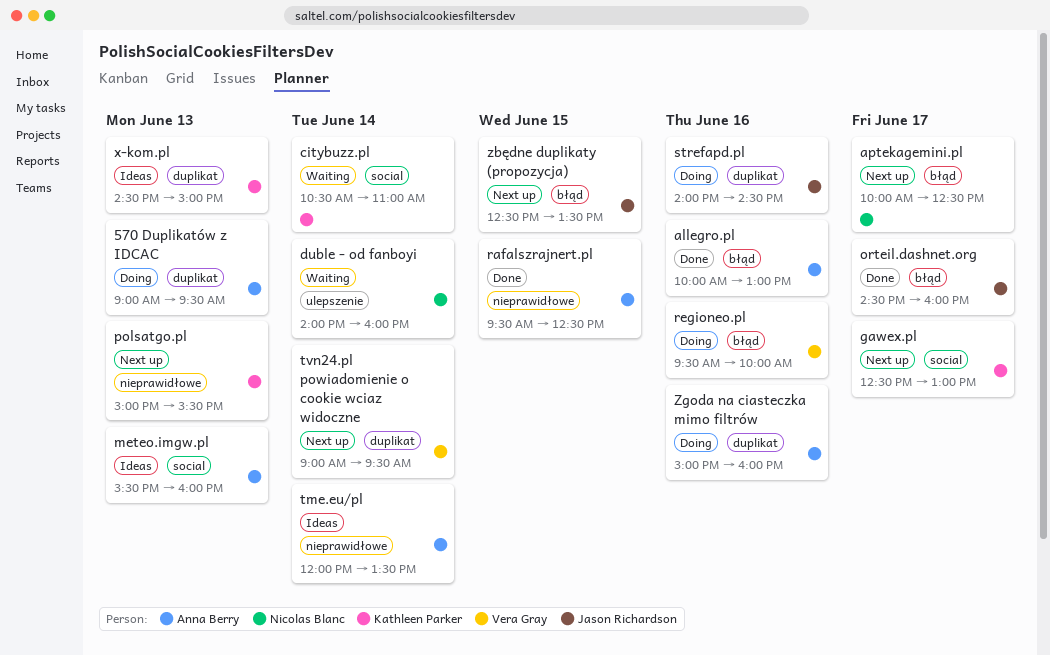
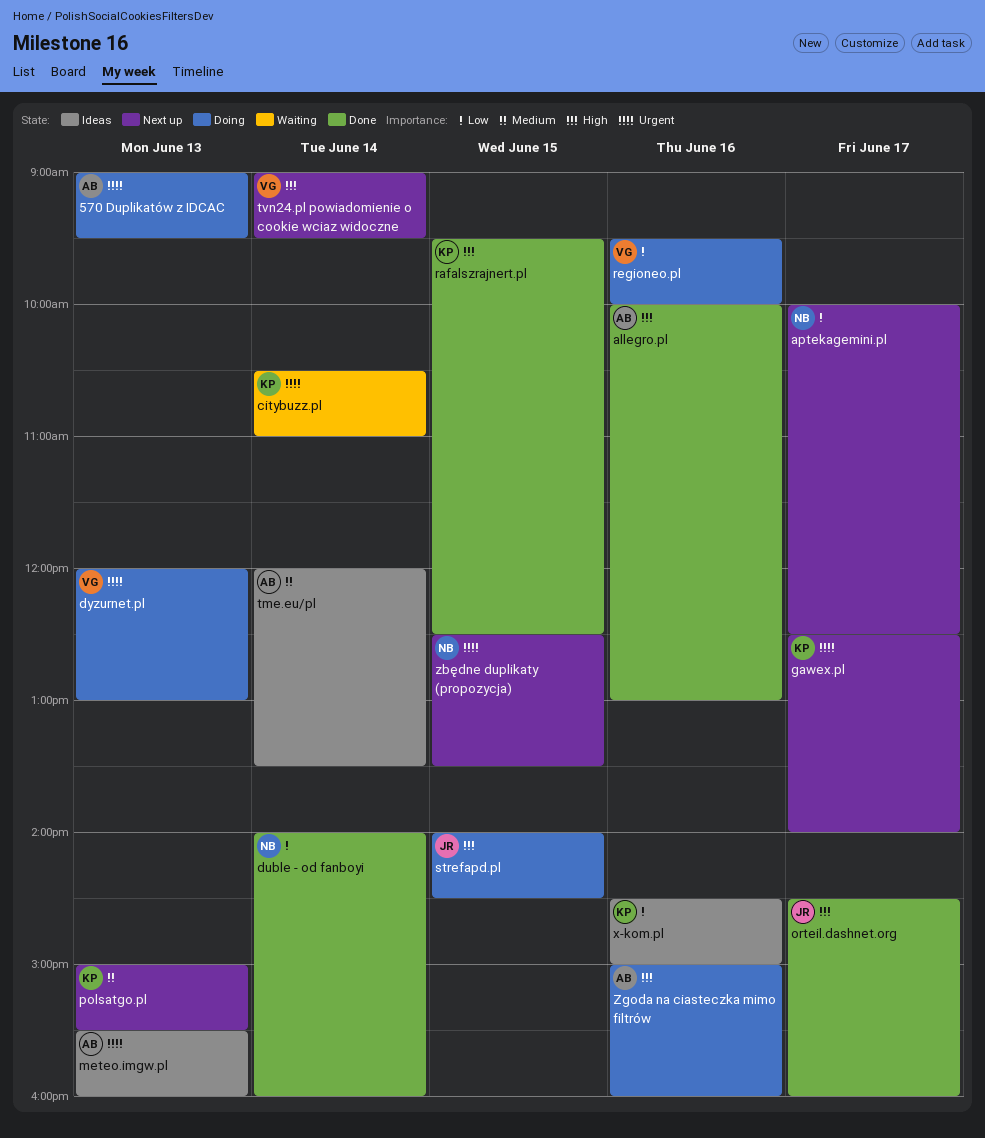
duble - od fanboyi, status: Waiting -> Done
dyzurnet.pl: none -> present
gawex.pl, ends: 13:00 -> 14:00
rafalszrajnert.pl, owner: Anna Berry -> Kathleen Parker
strefapd.pl, day: Jun 16 -> Jun 15
x-kom.pl, day: Jun 13 -> Jun 16
zbędne duplikaty (propozycja), owner: Jason Richardson -> Nicolas Blanc

